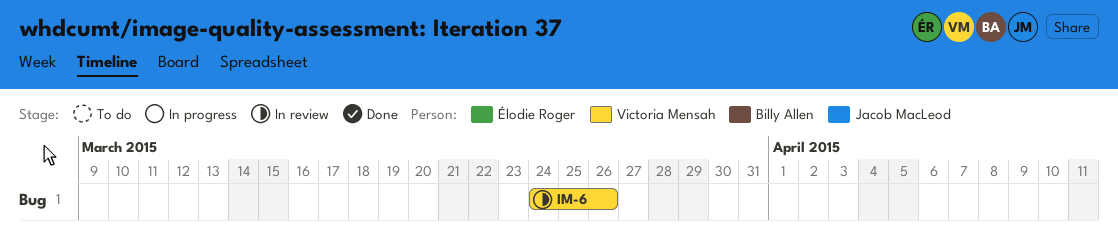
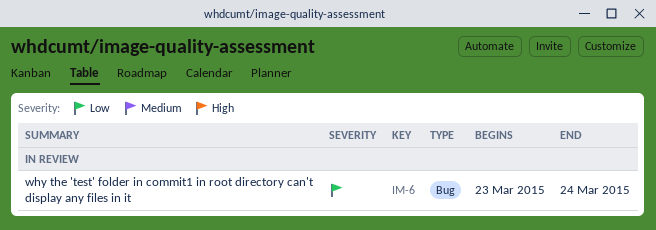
IM-6, start: Mar 24 -> Mar 23
IM-6, due: Mar 26 -> Mar 24

